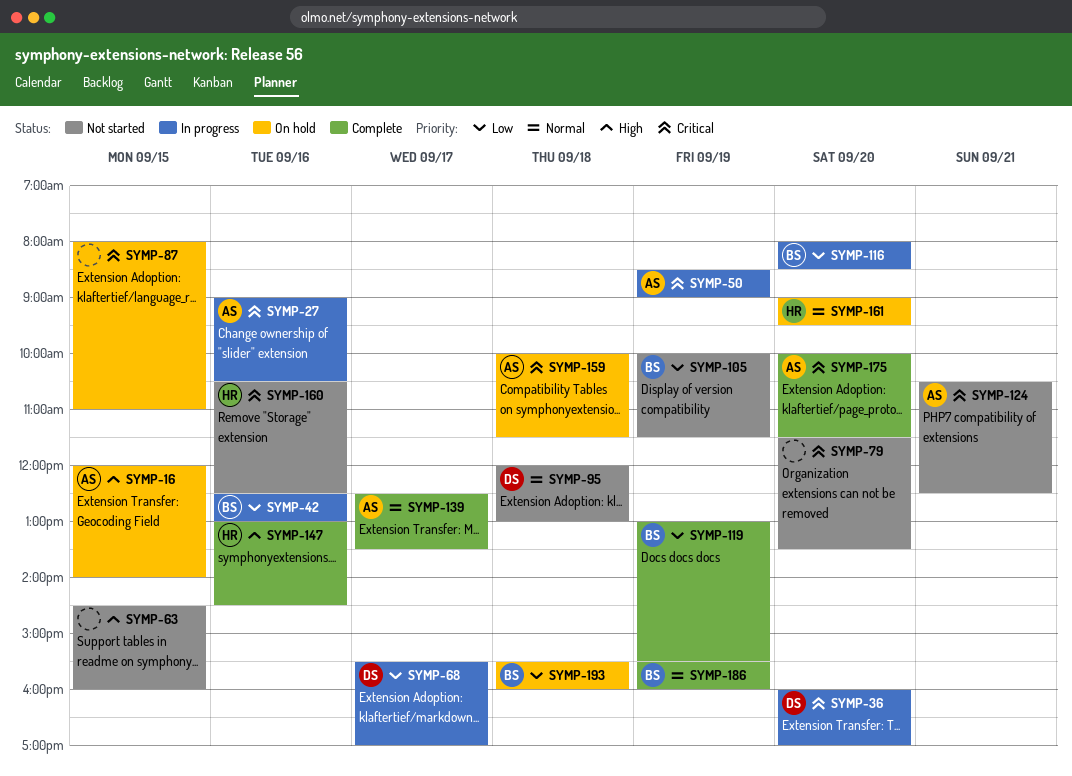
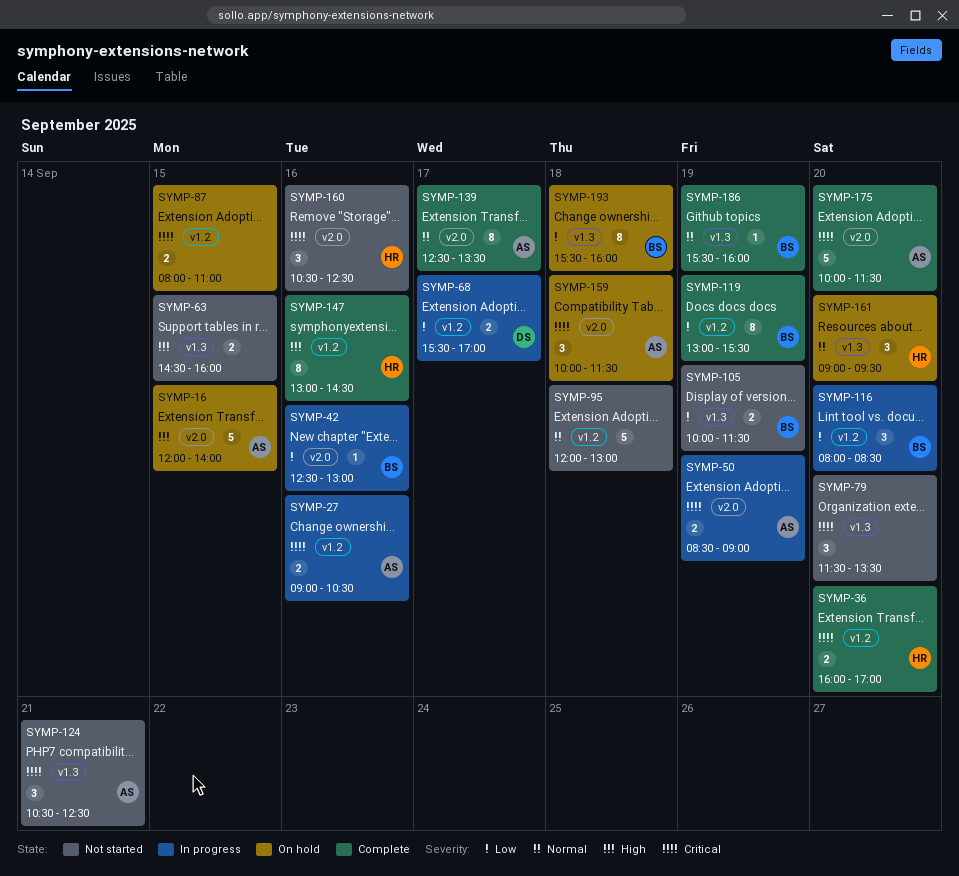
SYMP-36, status: In progress -> Complete
SYMP-36, owner: DS -> HR
SYMP-95, owner: DS -> none

